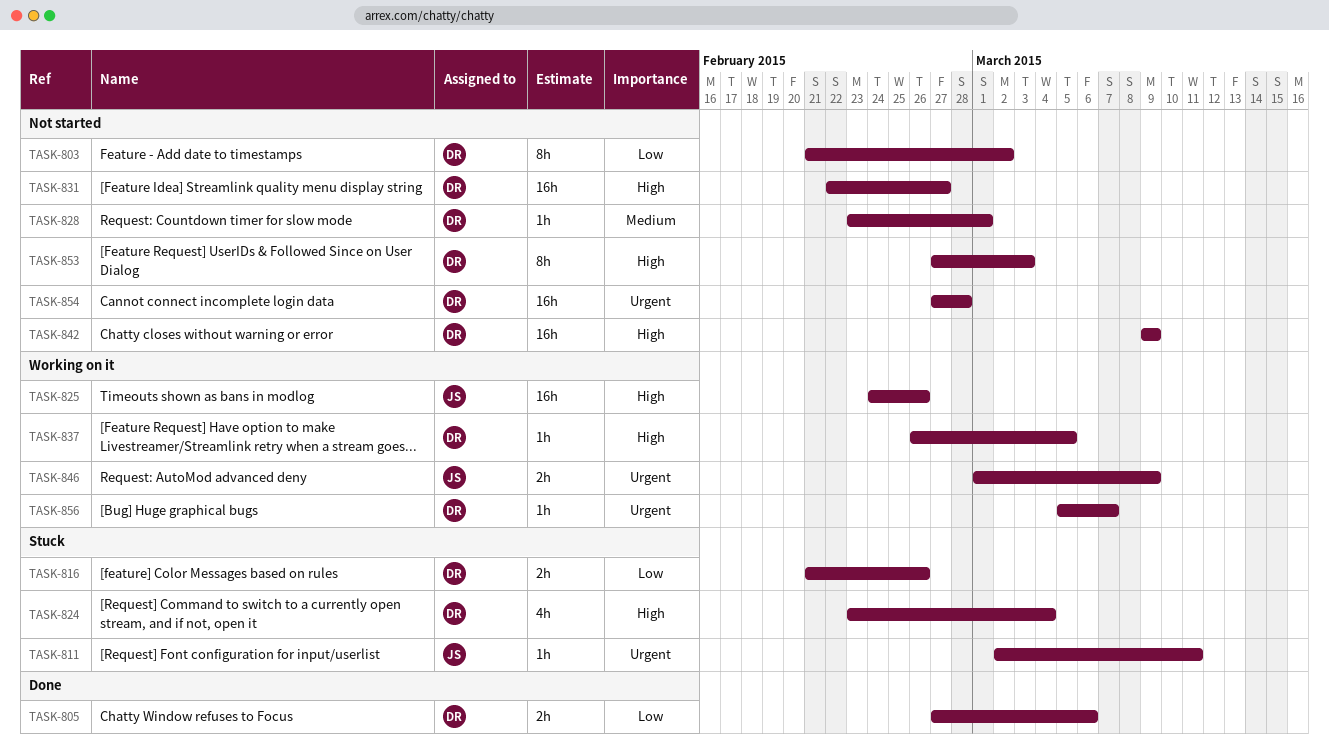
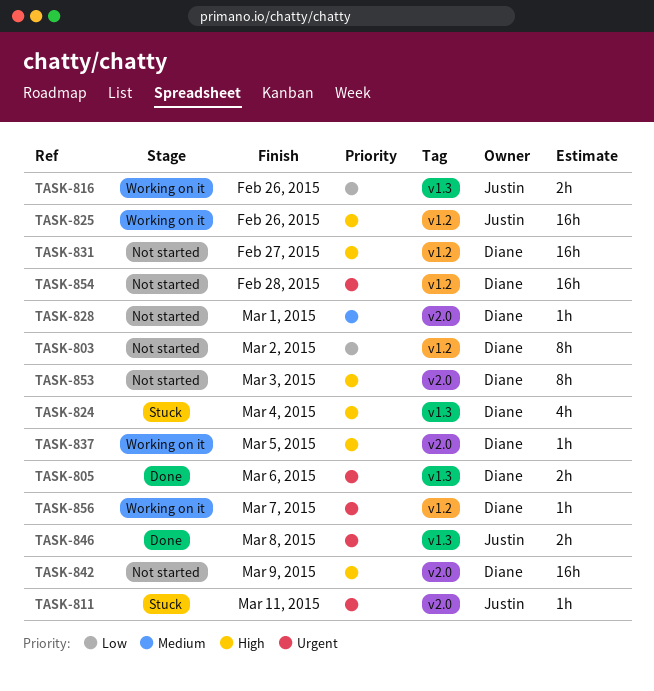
TASK-805, priority: Low -> Urgent
TASK-816, status: Stuck -> Working on it
TASK-816, owner: Diane -> Justin
TASK-846, status: Working on it -> Done
TASK-846, due: Mar 9 -> Mar 8

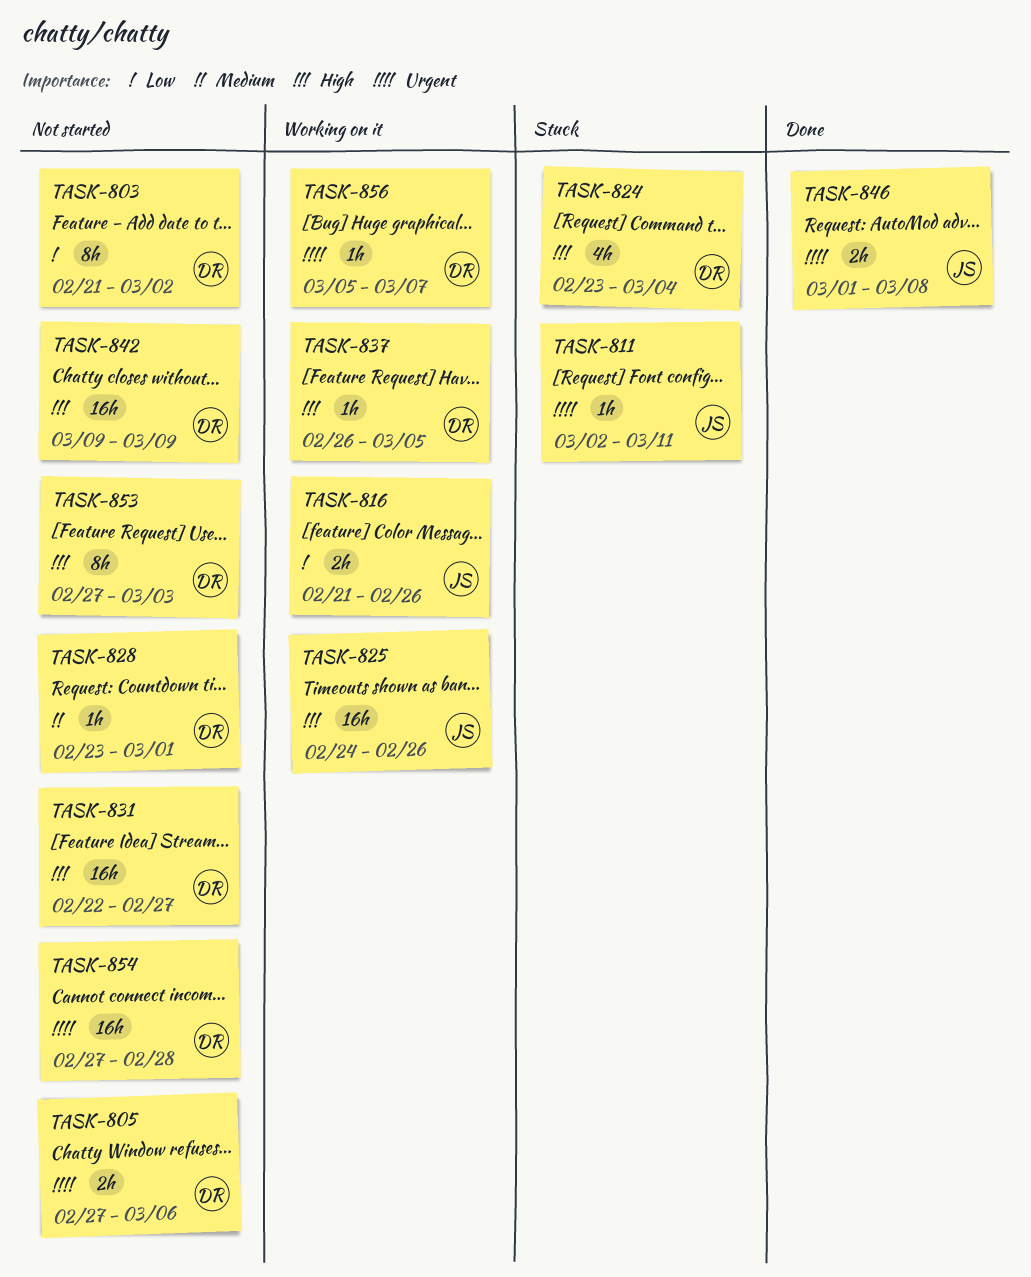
TASK-805, status: Done -> Not started

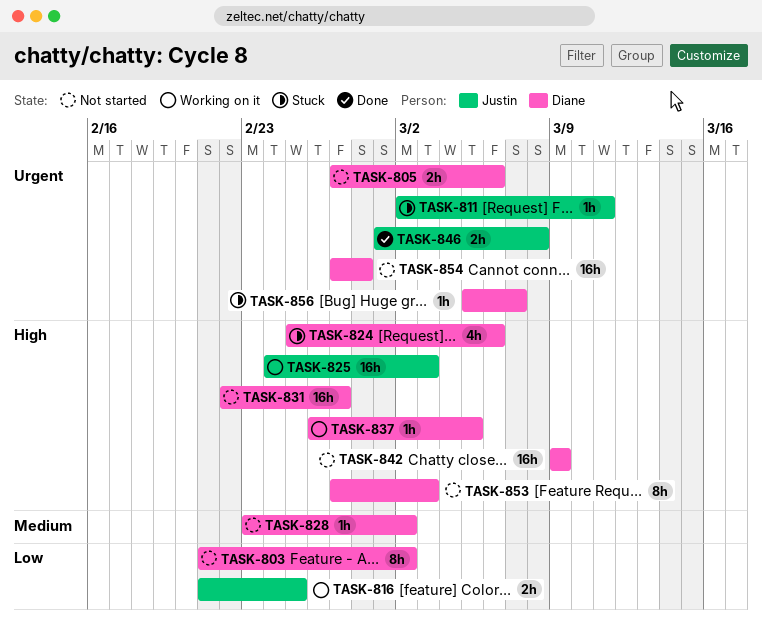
TASK-816, due: Feb 26 -> Feb 25
TASK-824, start: Feb 23 -> Feb 25
TASK-824, due: Mar 4 -> Mar 6
TASK-825, due: Feb 26 -> Mar 3
TASK-828, due: Mar 1 -> Mar 2
TASK-856, status: Working on it -> Stuck

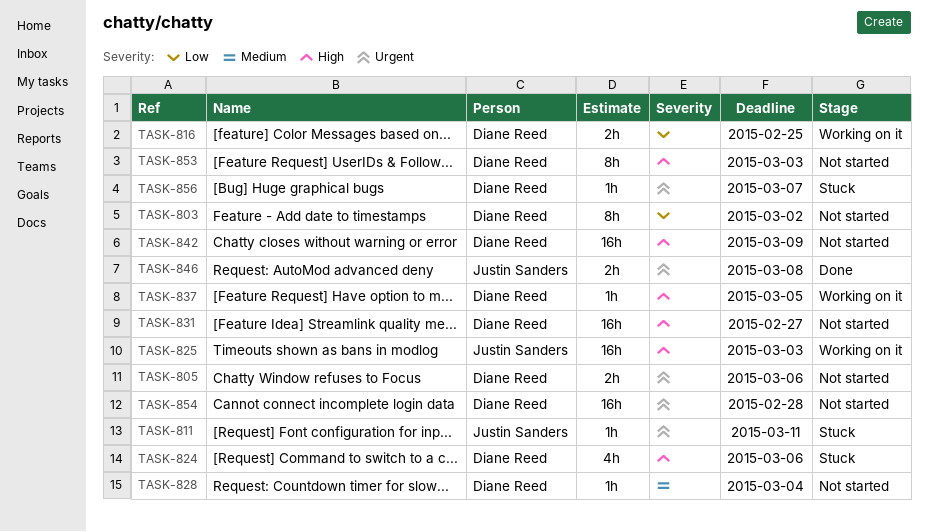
TASK-816, owner: Justin Sanders -> Diane Reed
TASK-828, due: Mar 2 -> Mar 4

